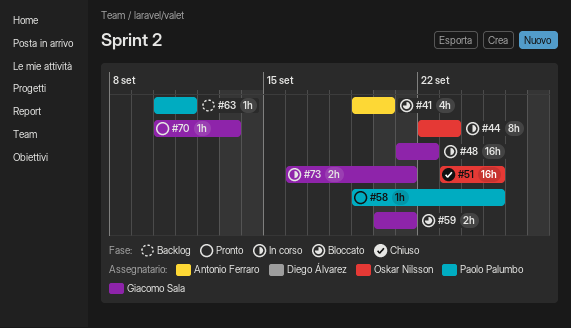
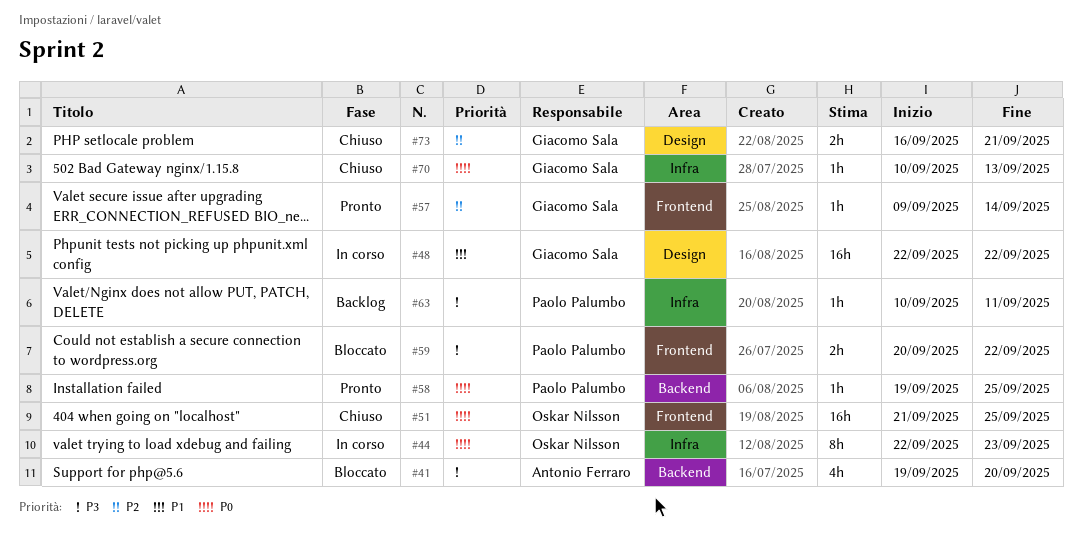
#48, start: Sep 21 -> Sep 22
#51, start: Sep 23 -> Sep 21
#57: none -> present
#59, owner: Giacomo Sala -> Paolo Palumbo
#59, due: Sep 21 -> Sep 22
#70, status: Pronto -> Chiuso
#73, status: In corso -> Chiuso

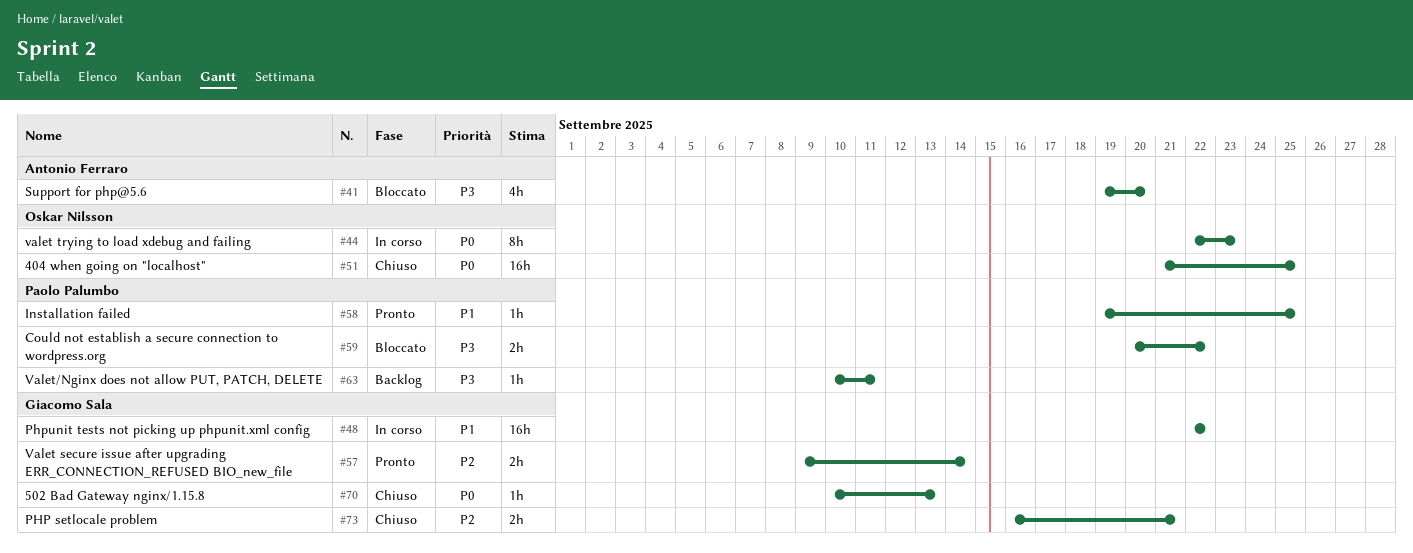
#57, estimate: 1h -> 2h
#58, priority: P0 -> P1

